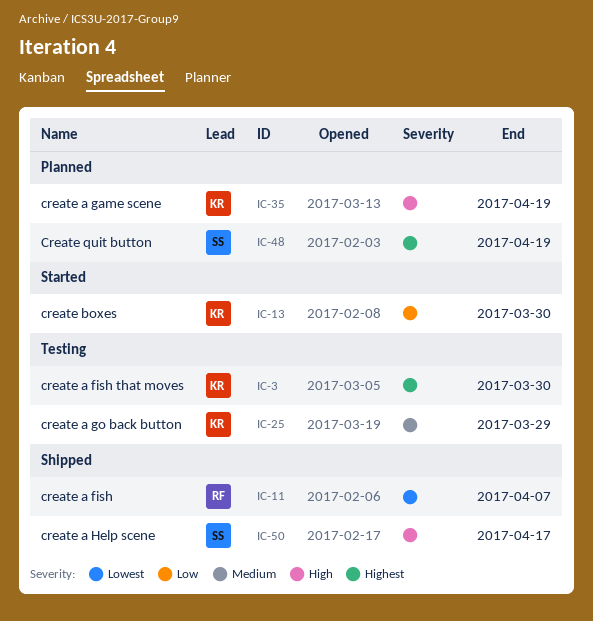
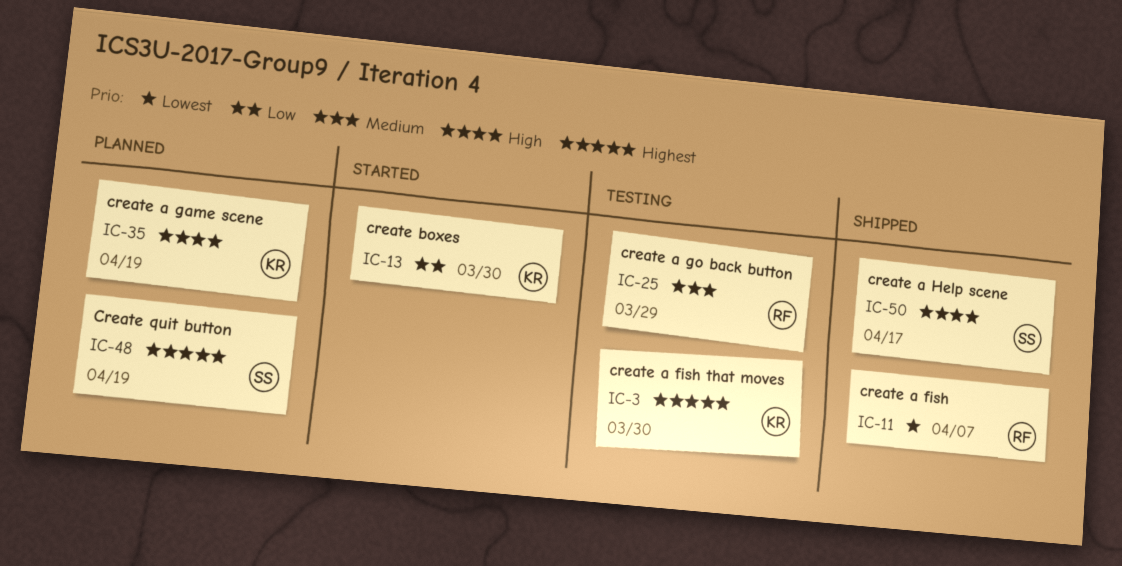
IC-25, owner: KR -> RF

